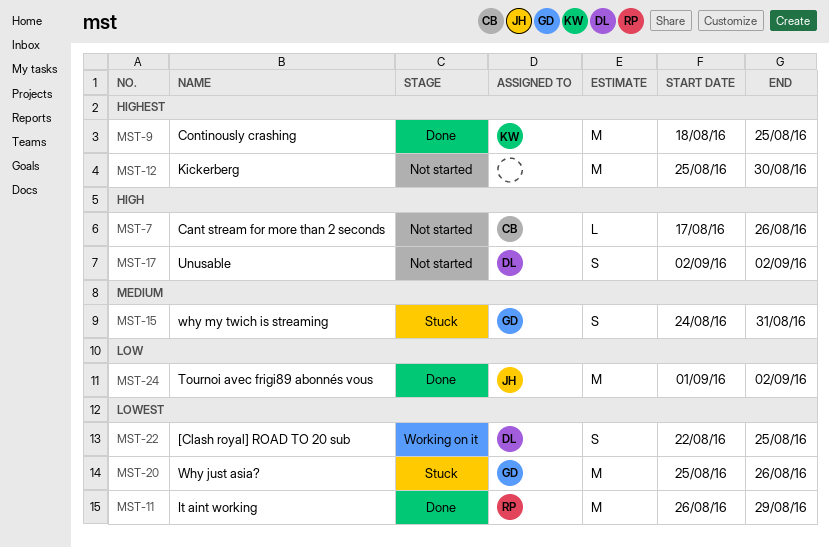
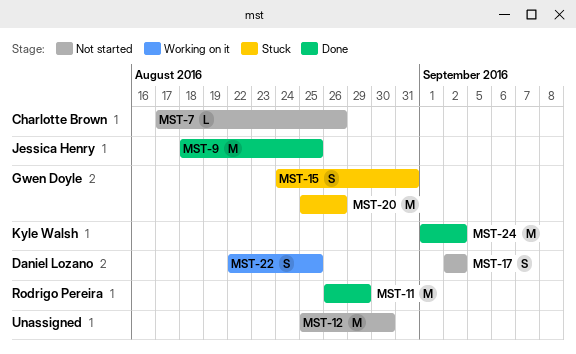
MST-9, owner: Kyle Walsh -> Jessica Henry
MST-24, owner: Jessica Henry -> Kyle Walsh

